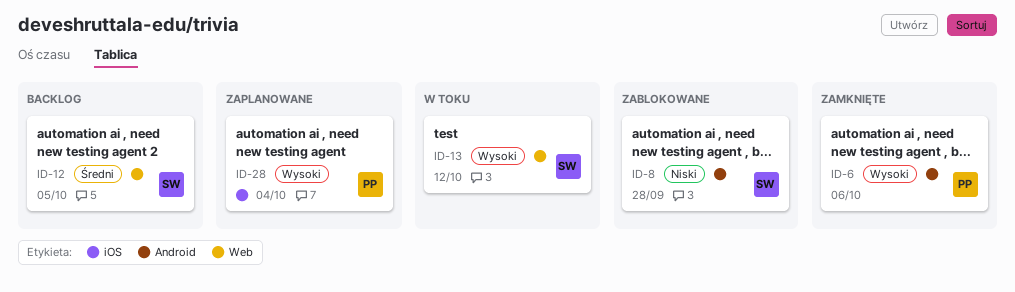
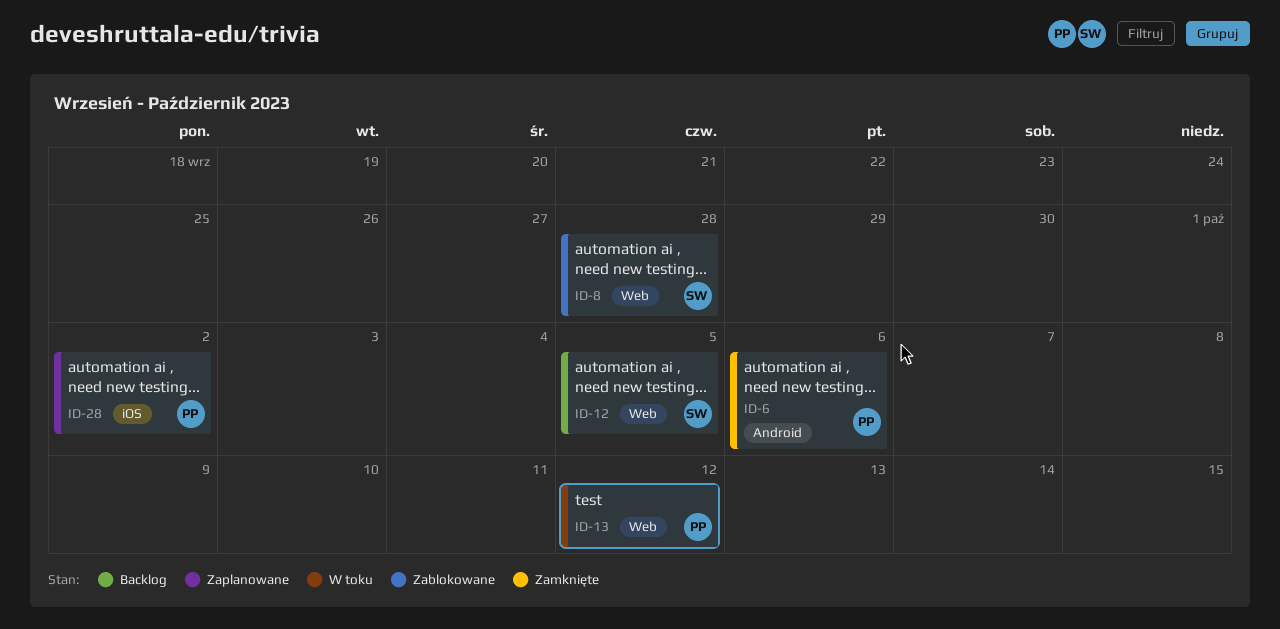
ID-8, label: Android -> Web
ID-13, owner: SW -> PP
ID-28, due: Oct 4 -> Oct 2

